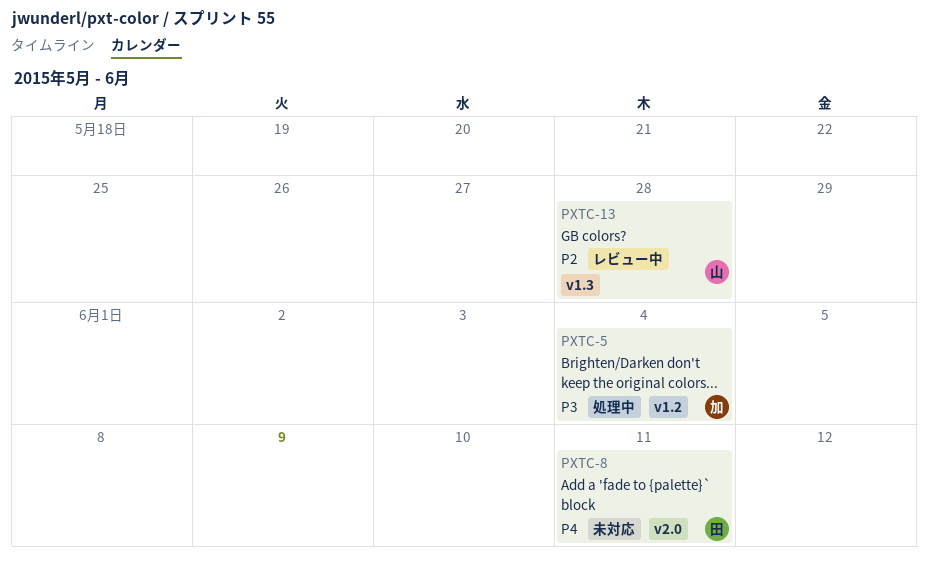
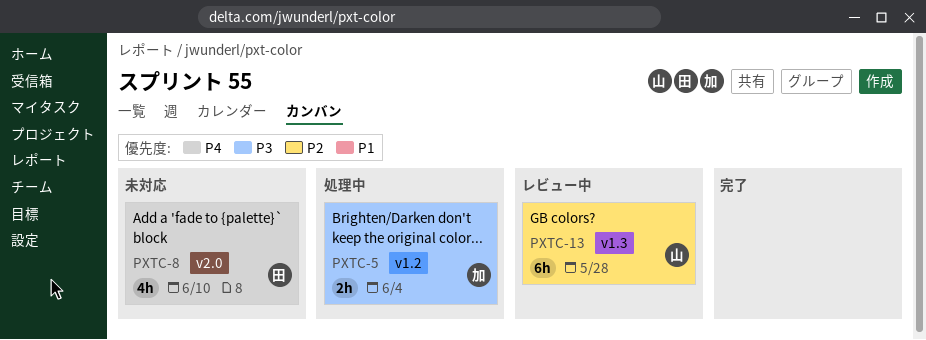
PXTC-8, due: Jun 11 -> Jun 10

